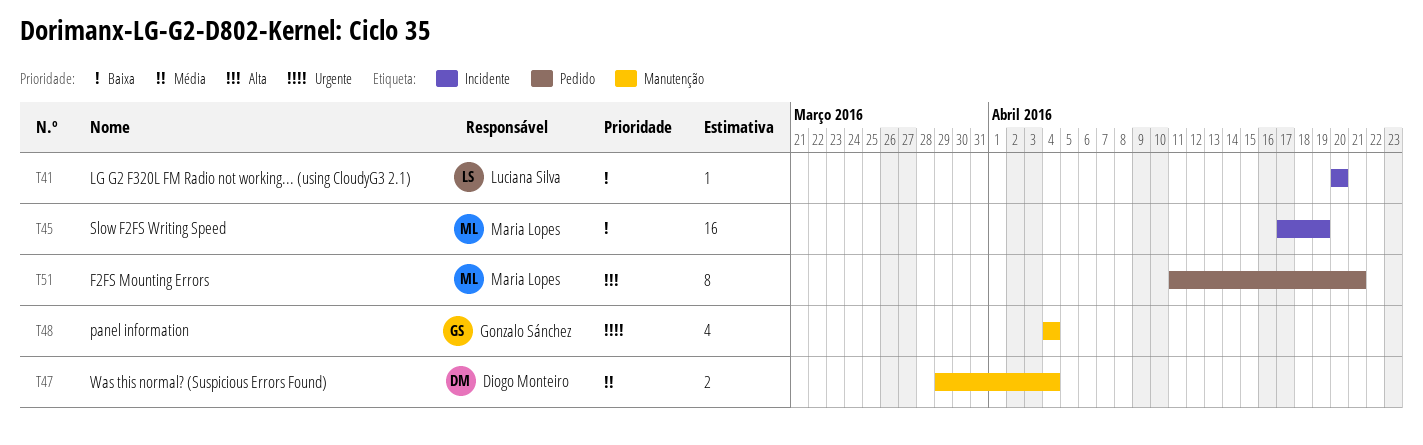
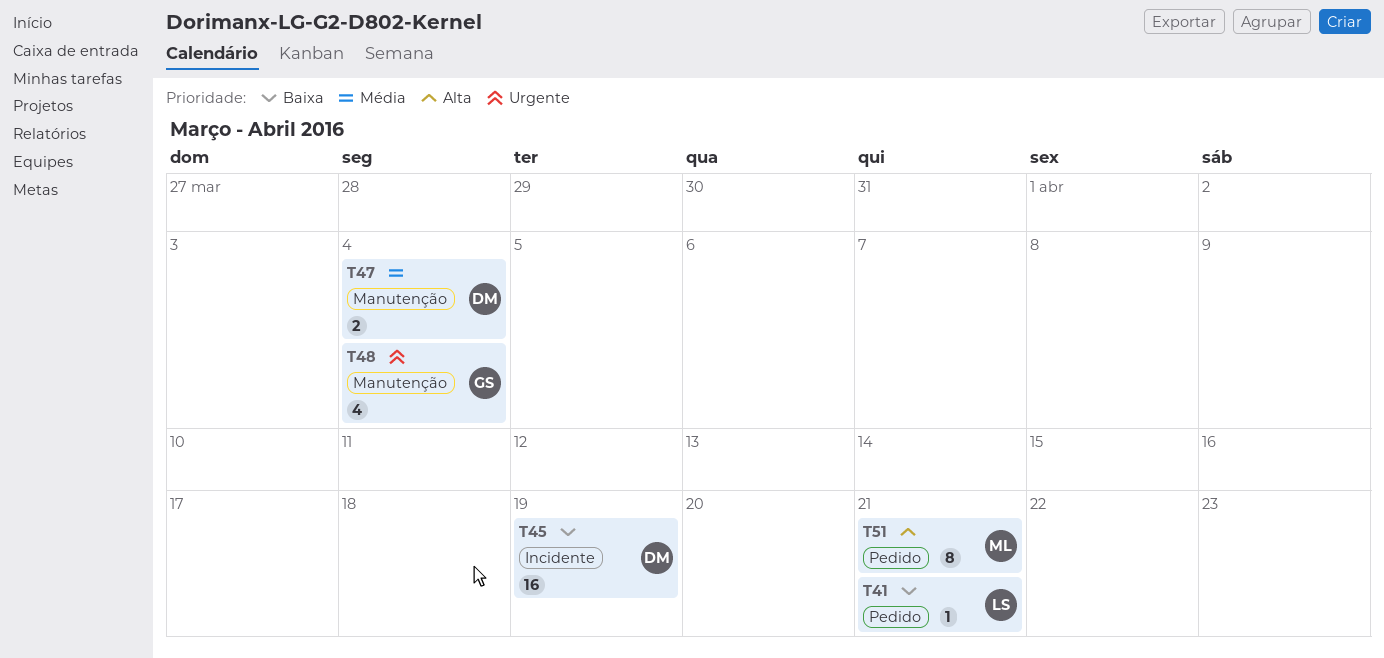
T41, label: Incidente -> Pedido
T41, due: Apr 20 -> Apr 21
T45, owner: Maria Lopes -> Diogo Monteiro

